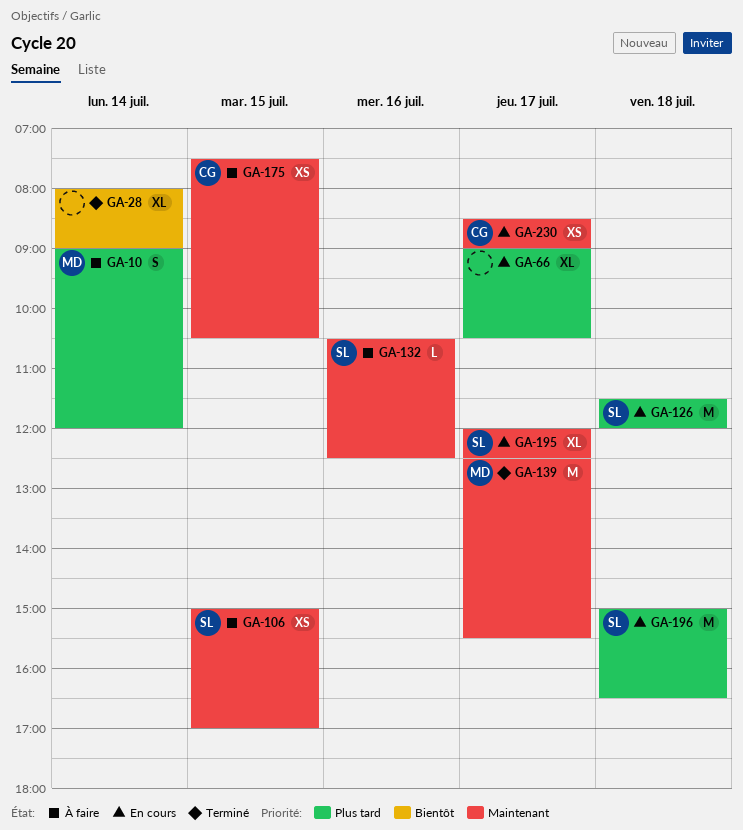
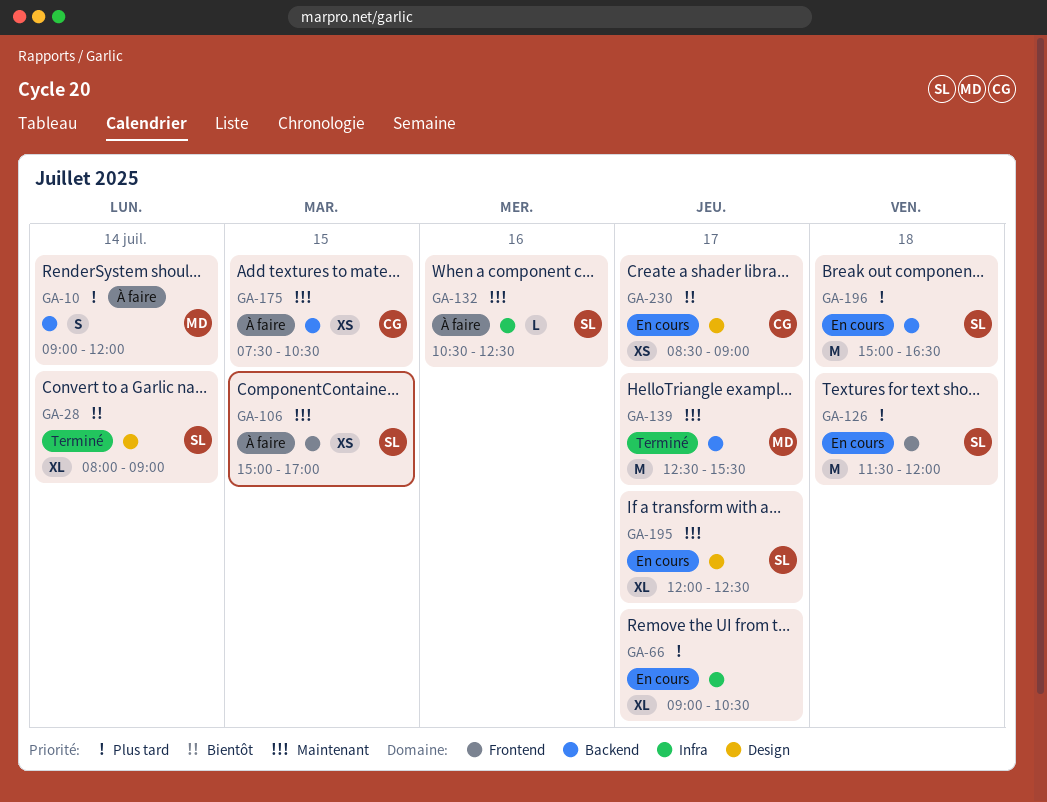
GA-28, owner: none -> SL
GA-230, priority: Maintenant -> Bientôt

